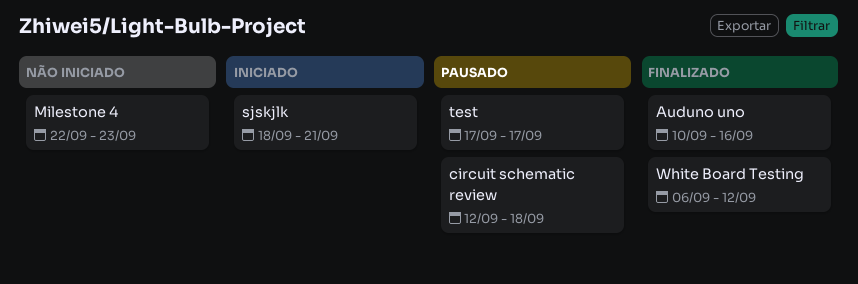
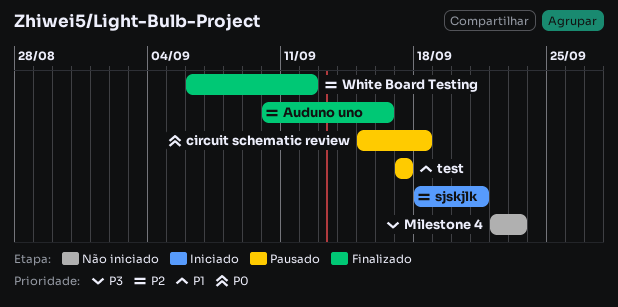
circuit schematic review, start: Sep 12 -> Sep 15

